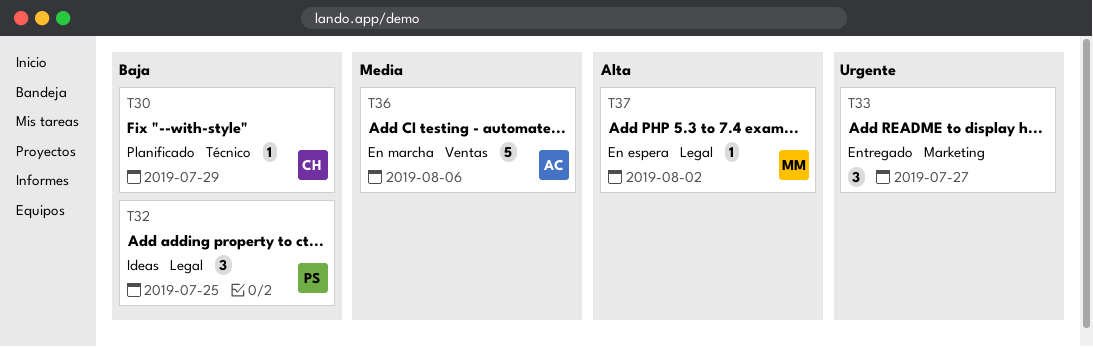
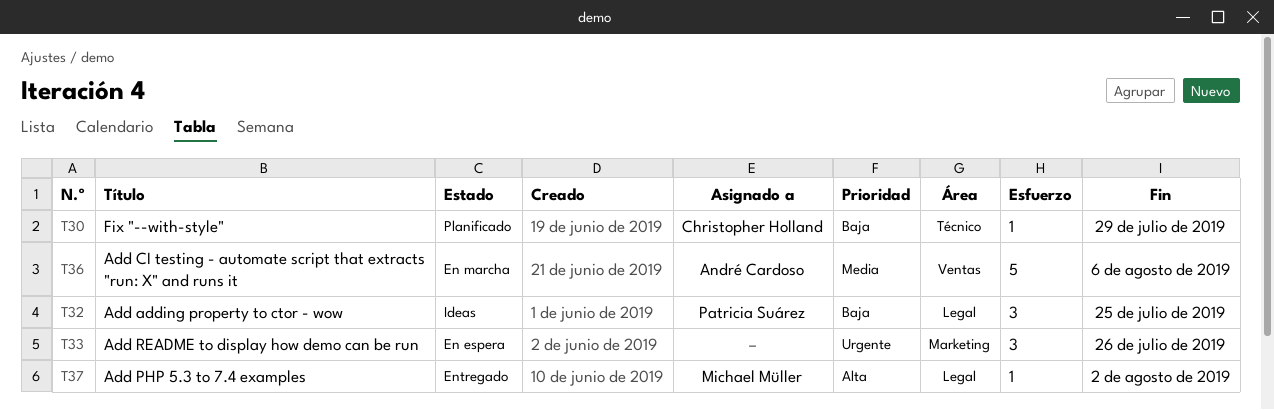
T33, status: Entregado -> En espera
T33, due: Jul 27 -> Jul 26
T37, status: En espera -> Entregado

